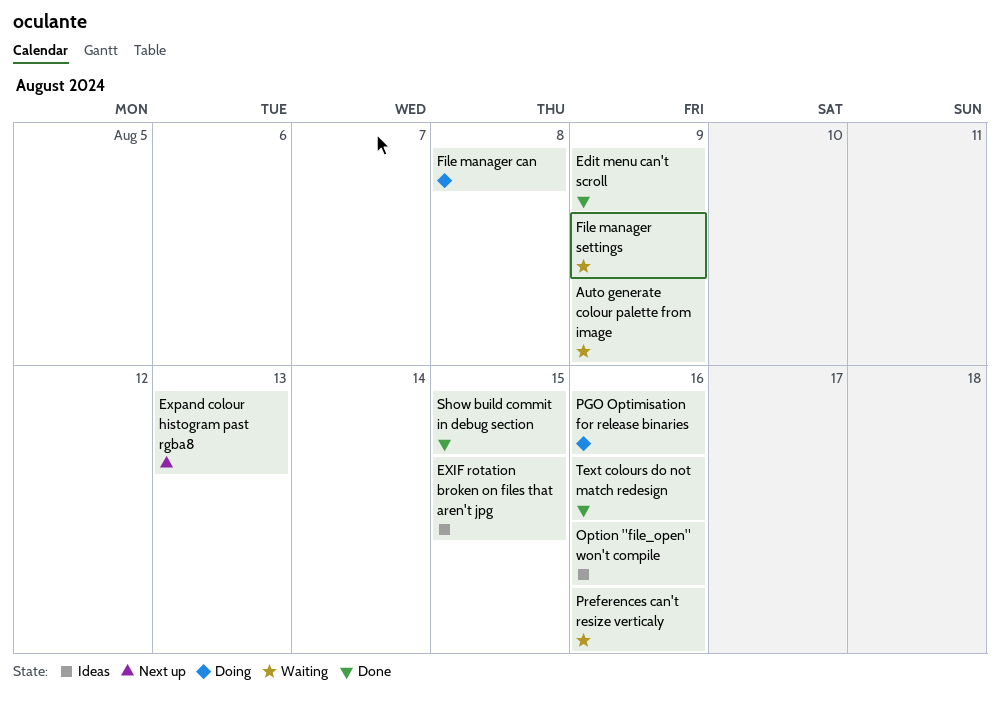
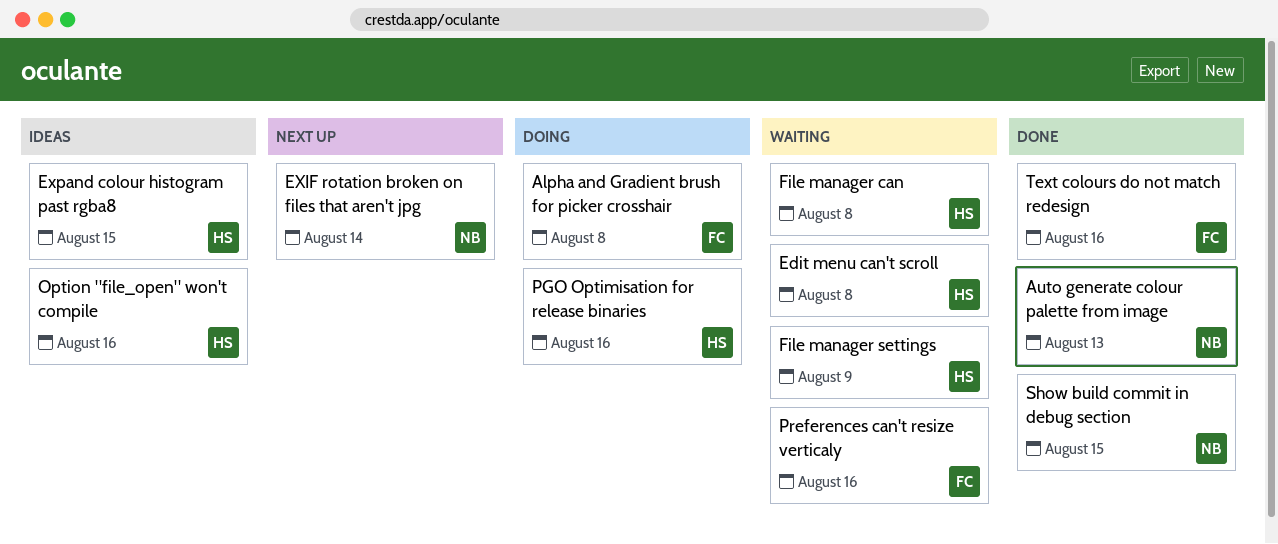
Alpha and Gradient brush for picker crosshair: none -> present
Auto generate colour palette from image, status: Waiting -> Done
Auto generate colour palette from image, due: Aug 9 -> Aug 13
Edit menu can't scroll, status: Done -> Waiting
Edit menu can't scroll, due: Aug 9 -> Aug 8
EXIF rotation broken on files that aren't jpg, status: Ideas -> Next up
EXIF rotation broken on files that aren't jpg, due: Aug 15 -> Aug 14
Expand colour histogram past rgba8, status: Next up -> Ideas
Expand colour histogram past rgba8, due: Aug 13 -> Aug 15
File manager can, status: Doing -> Waiting

